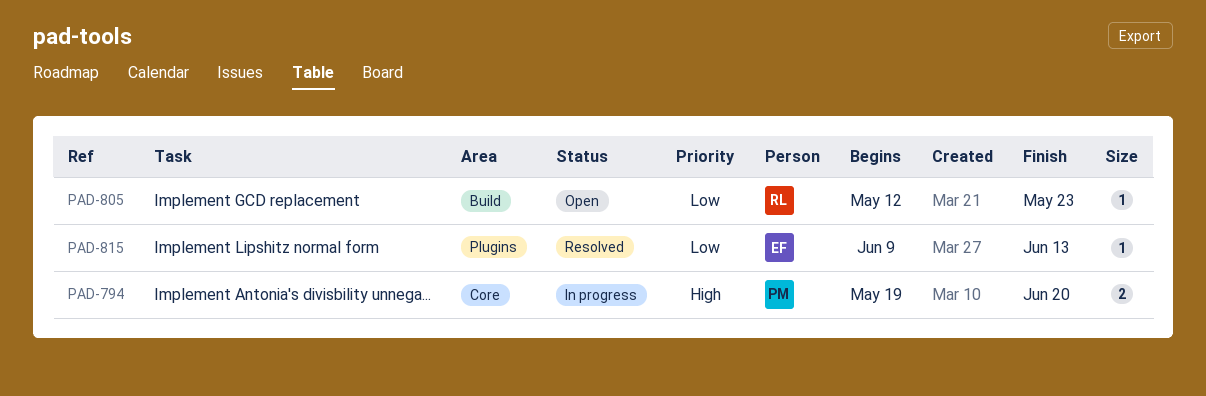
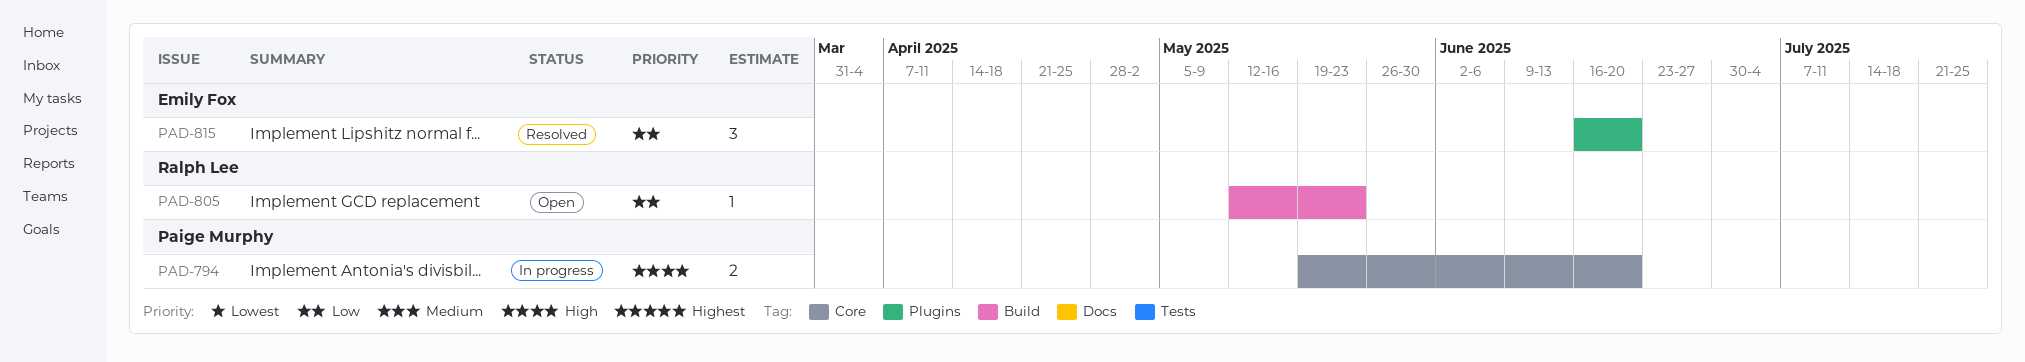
PAD-815, estimate: 1 -> 3
PAD-815, start: Jun 9 -> Jun 16
PAD-815, due: Jun 13 -> Jun 20

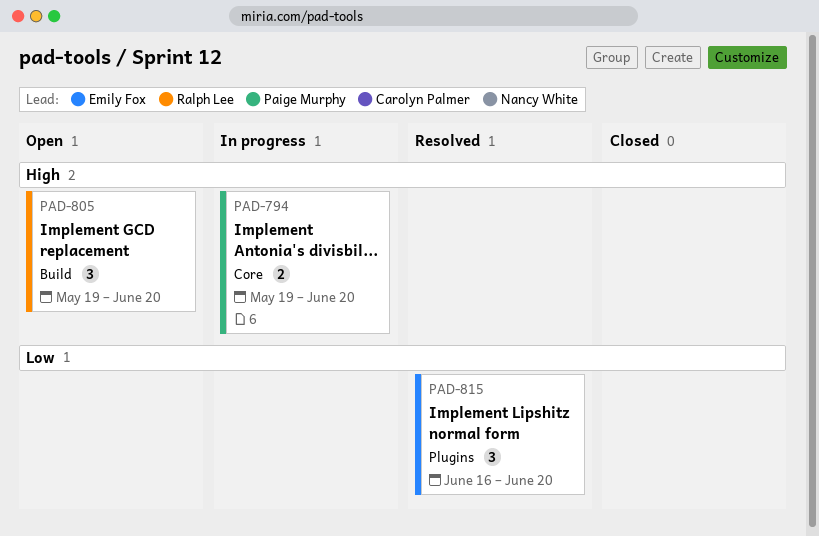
PAD-805, priority: Low -> High
PAD-805, estimate: 1 -> 3
PAD-805, start: May 12 -> May 19
PAD-805, due: May 23 -> Jun 20

